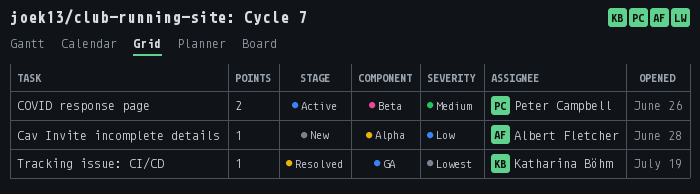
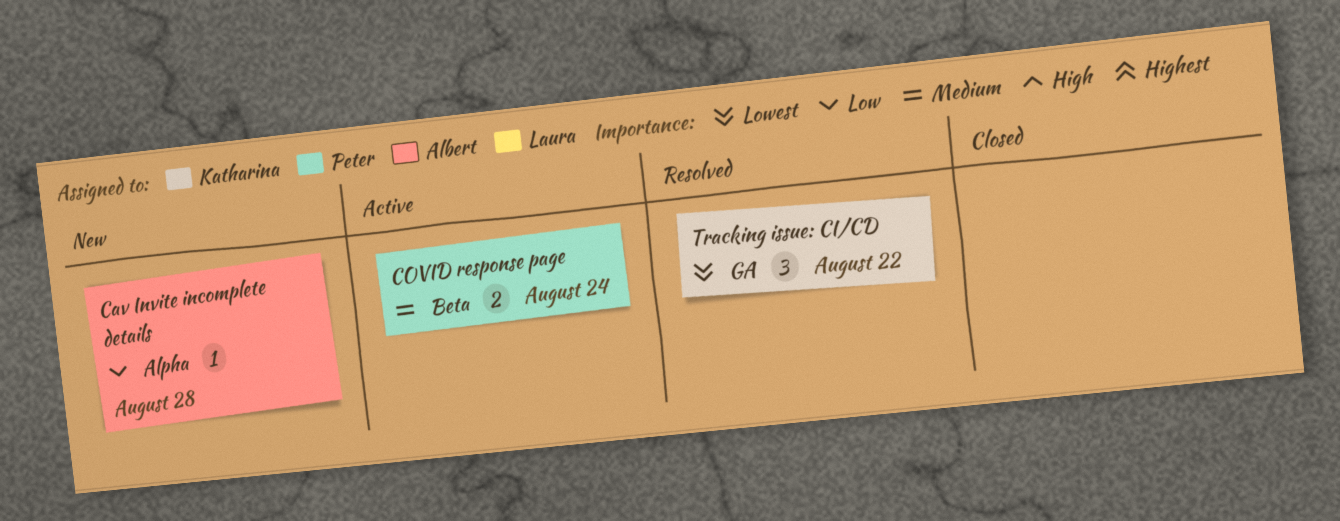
Tracking issue: CI/CD, estimate: 1 -> 3

